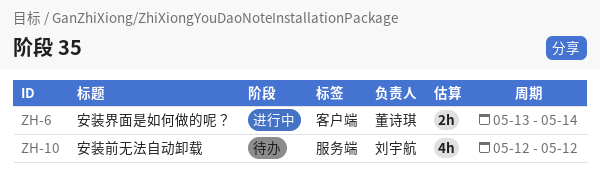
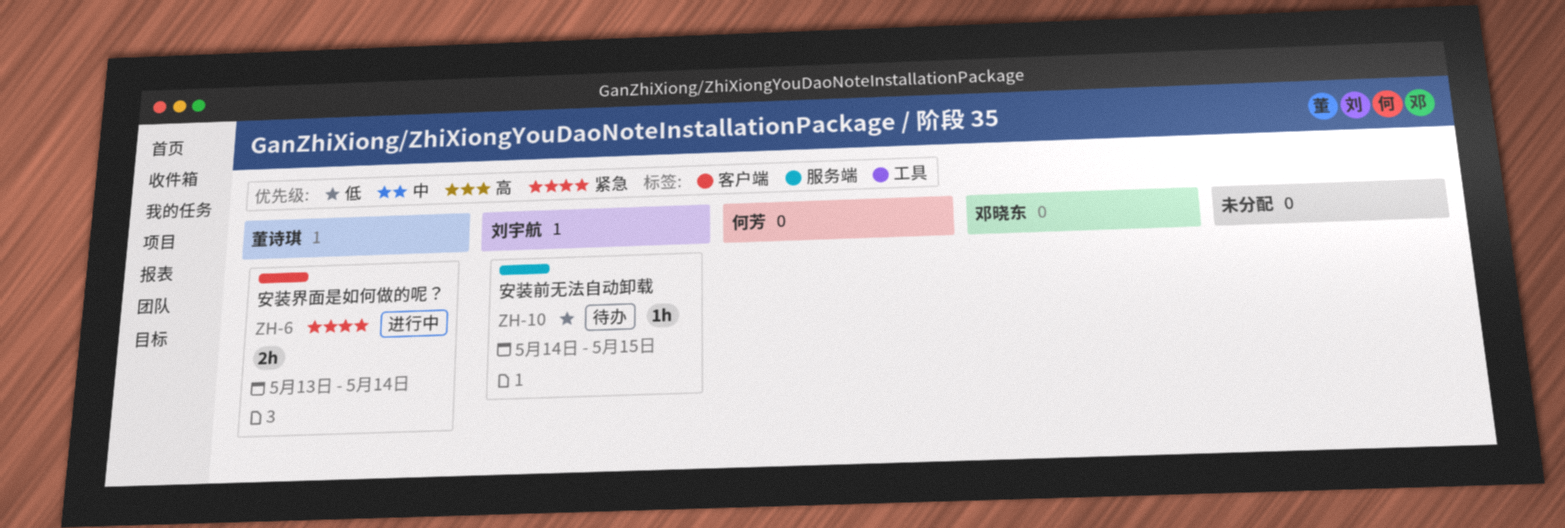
ZH-10, estimate: 4h -> 1h
ZH-10, start: May 12 -> May 14
ZH-10, due: May 12 -> May 15

